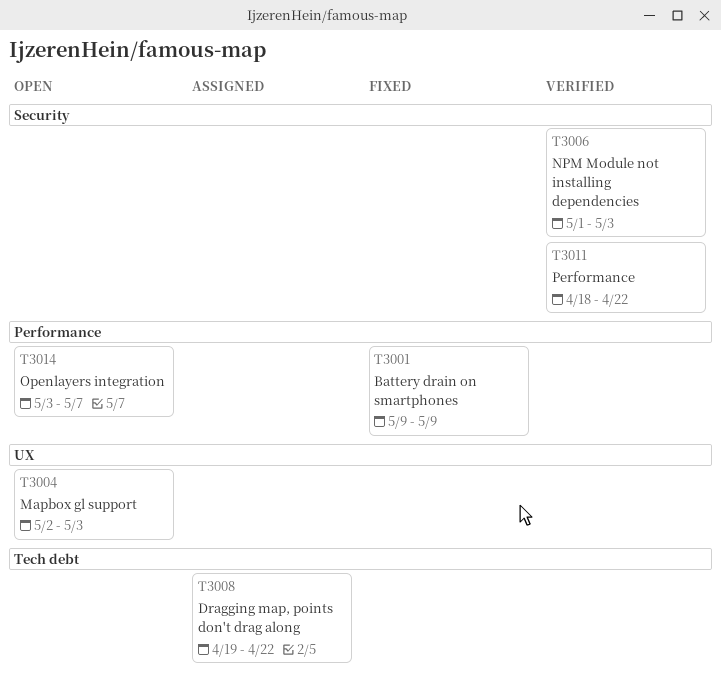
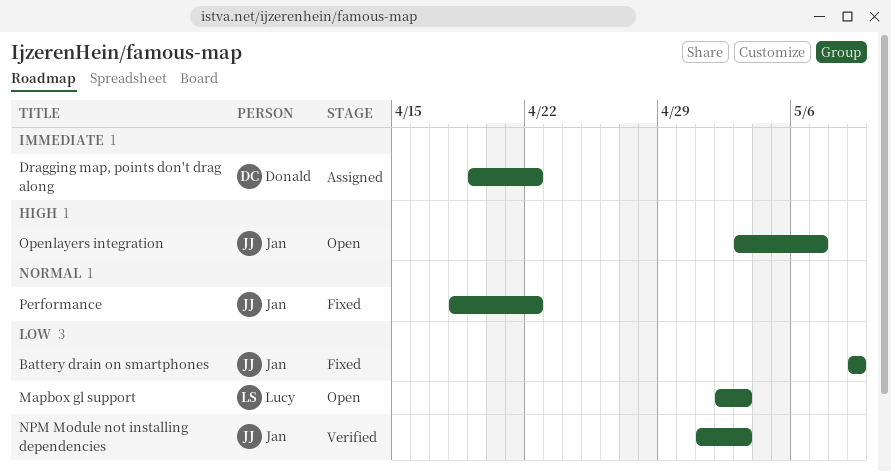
Performance, status: Verified -> Fixed

